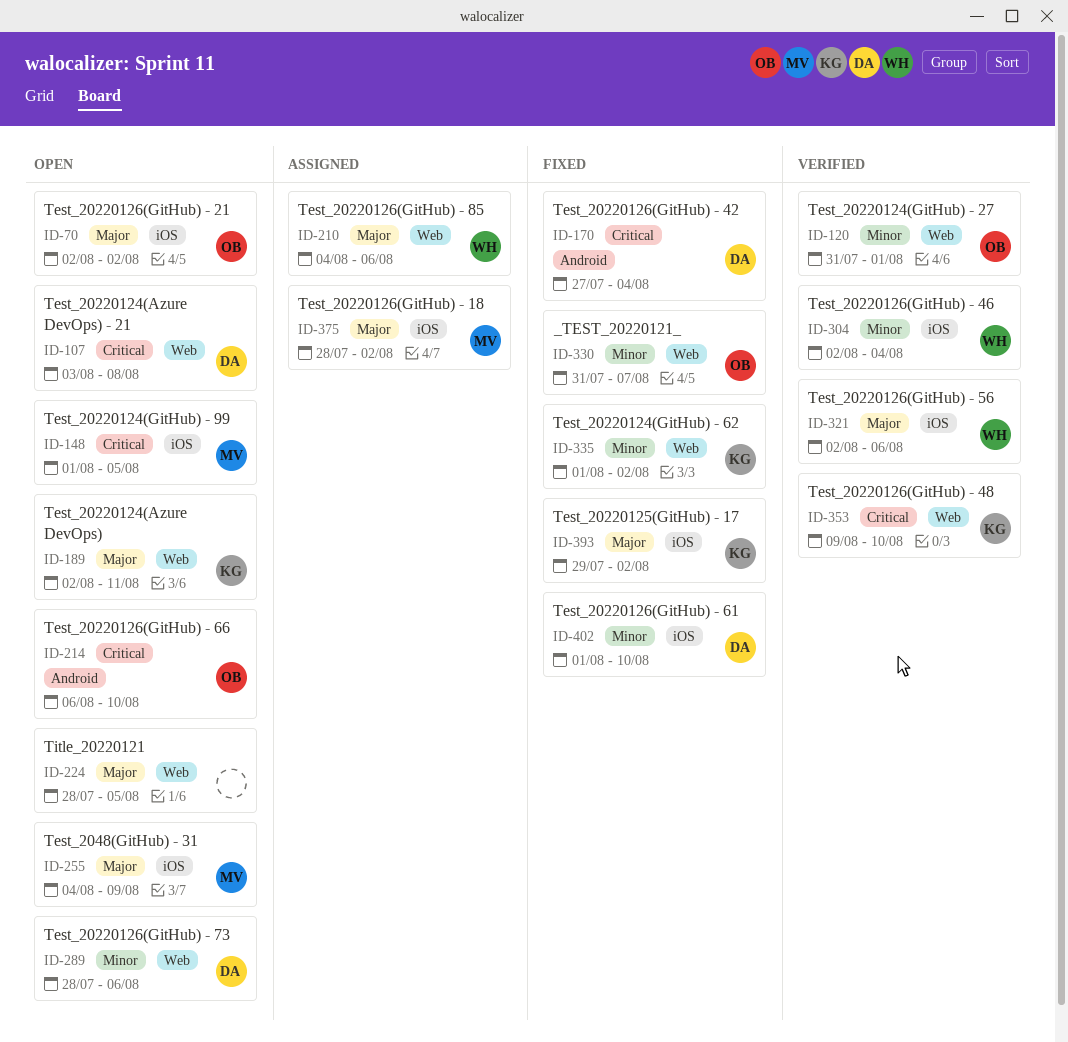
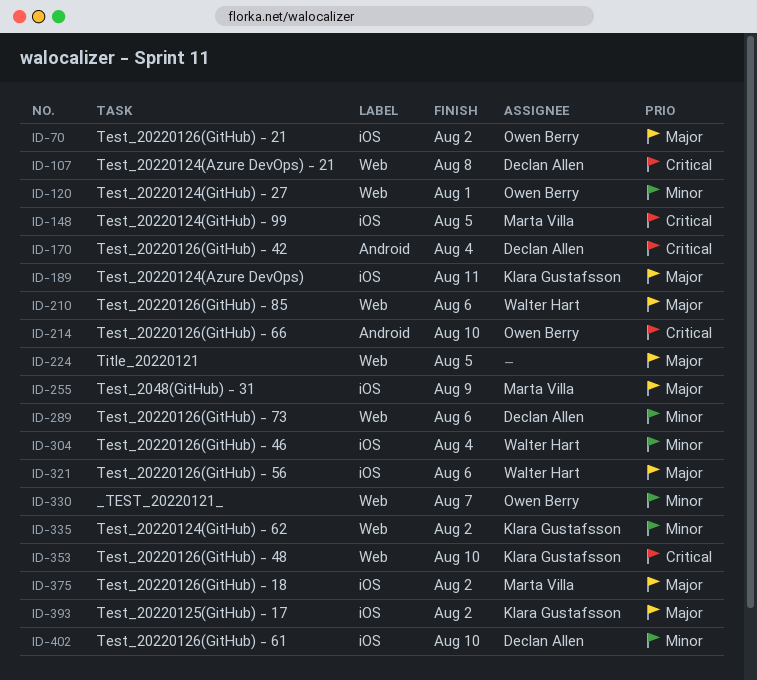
ID-189, label: Web -> iOS

